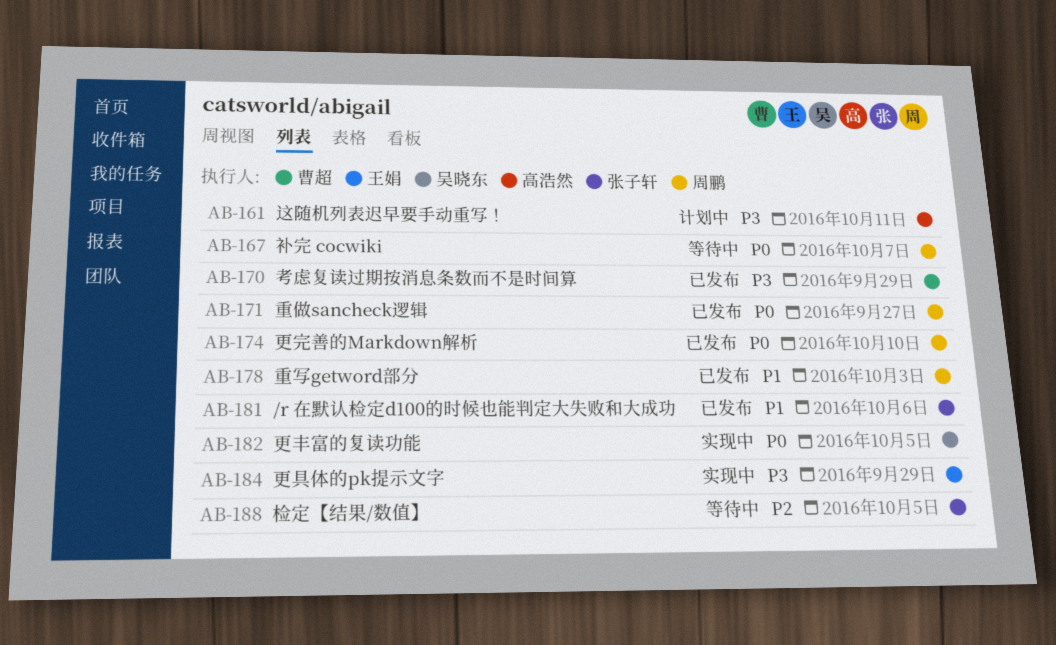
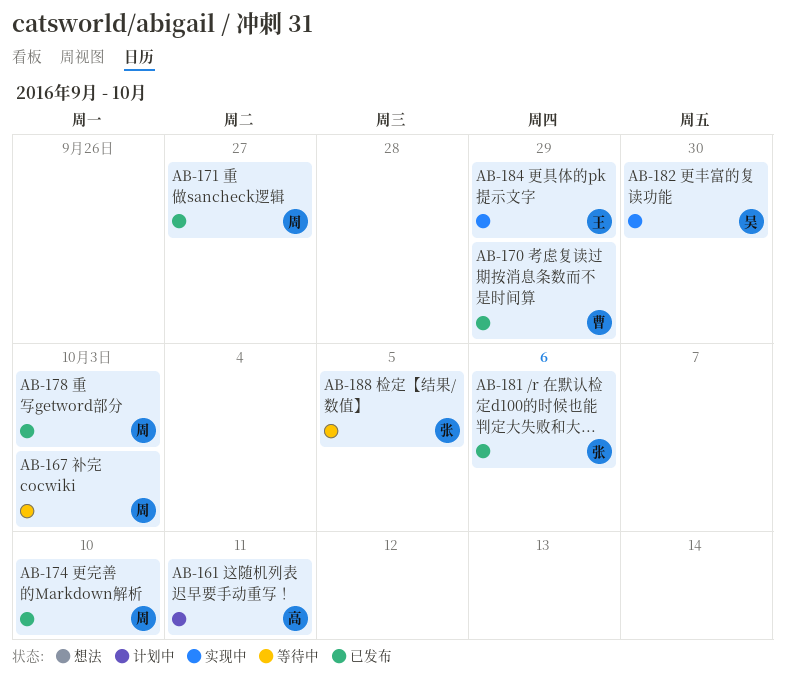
AB-167, due: Oct 7 -> Oct 3
AB-182, due: Oct 5 -> Sep 30

